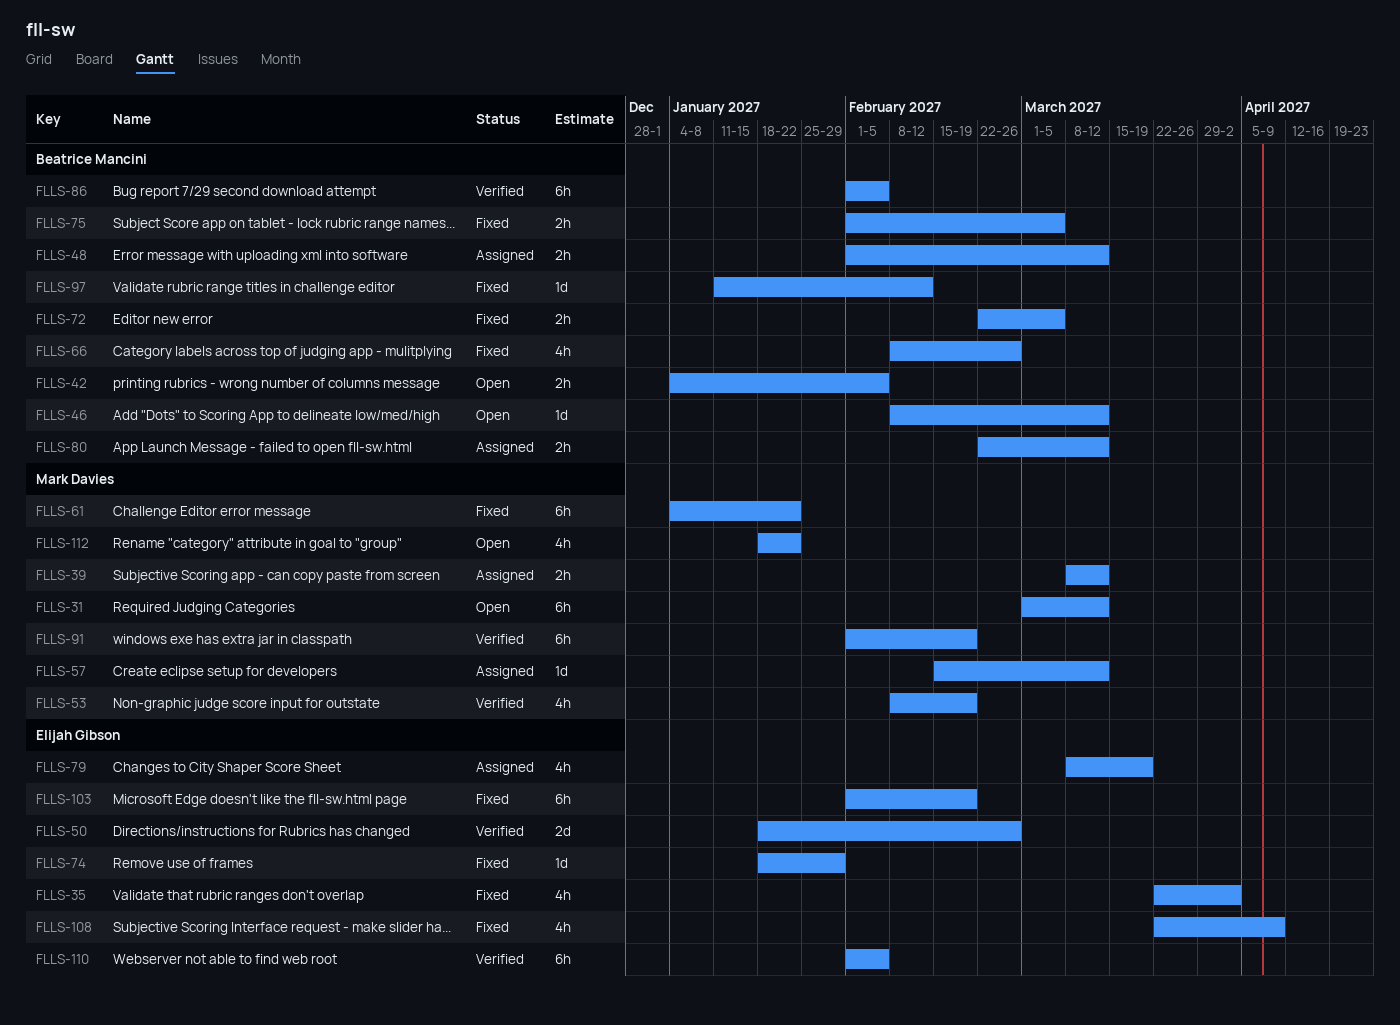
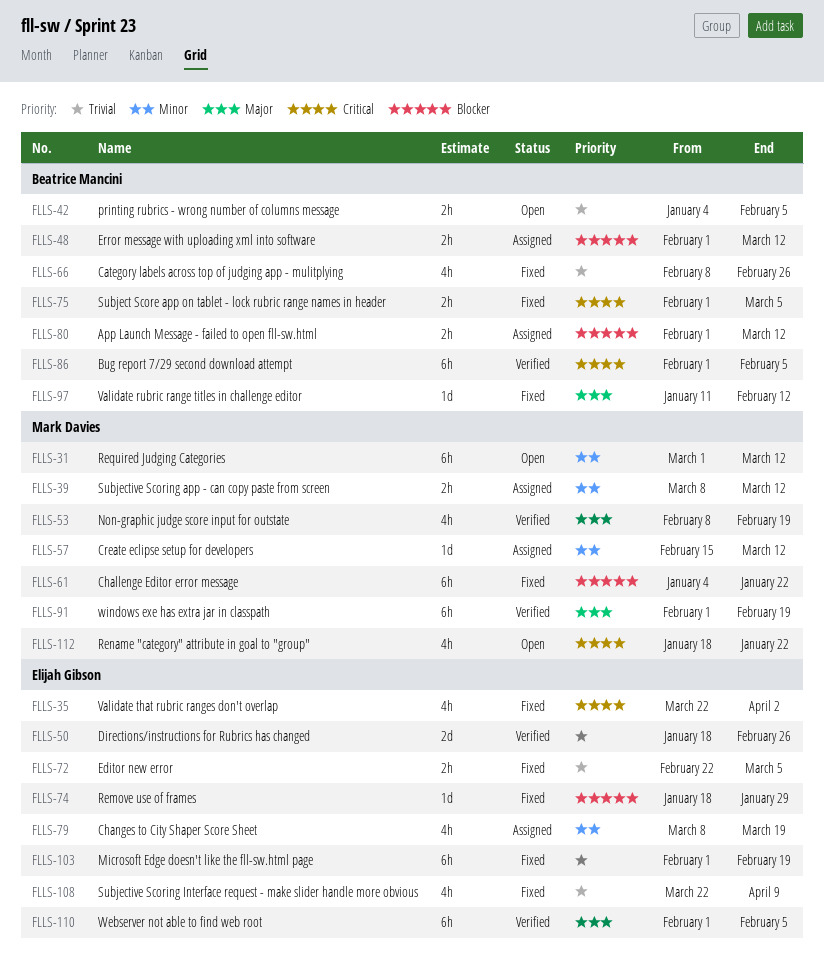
FLLS-46: present -> none
FLLS-72, owner: Beatrice Mancini -> Elijah Gibson
FLLS-80, start: Feb 22 -> Feb 1

